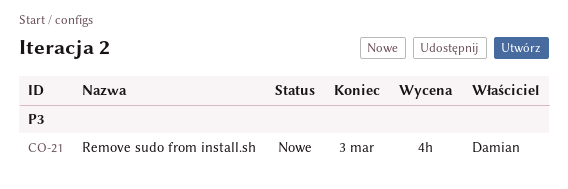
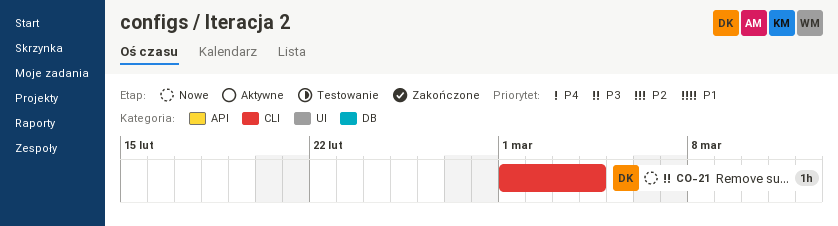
CO-21, estimate: 4h -> 1h
CO-21, due: Mar 3 -> Mar 4

